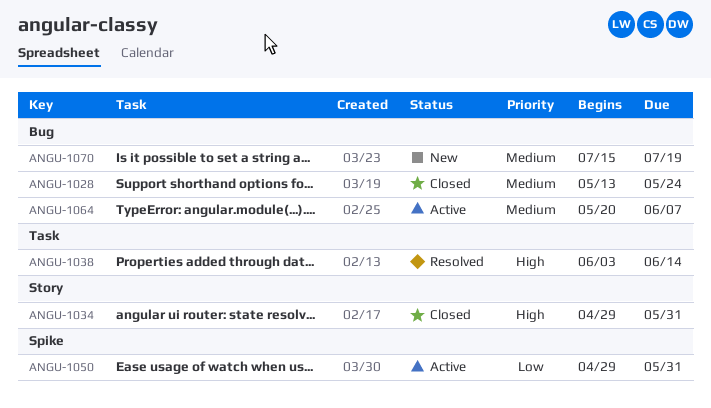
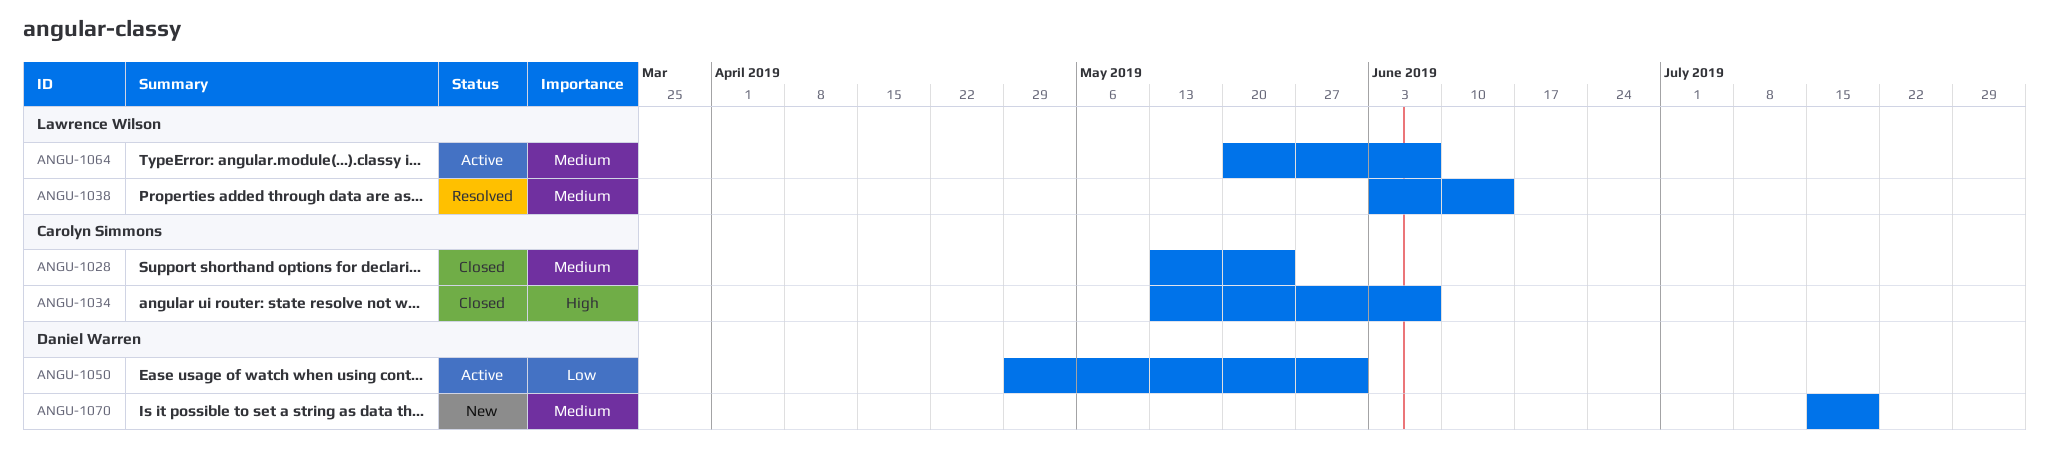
ANGU-1034, start: Apr 29 -> May 13
ANGU-1034, due: May 31 -> Jun 7
ANGU-1038, priority: High -> Medium

